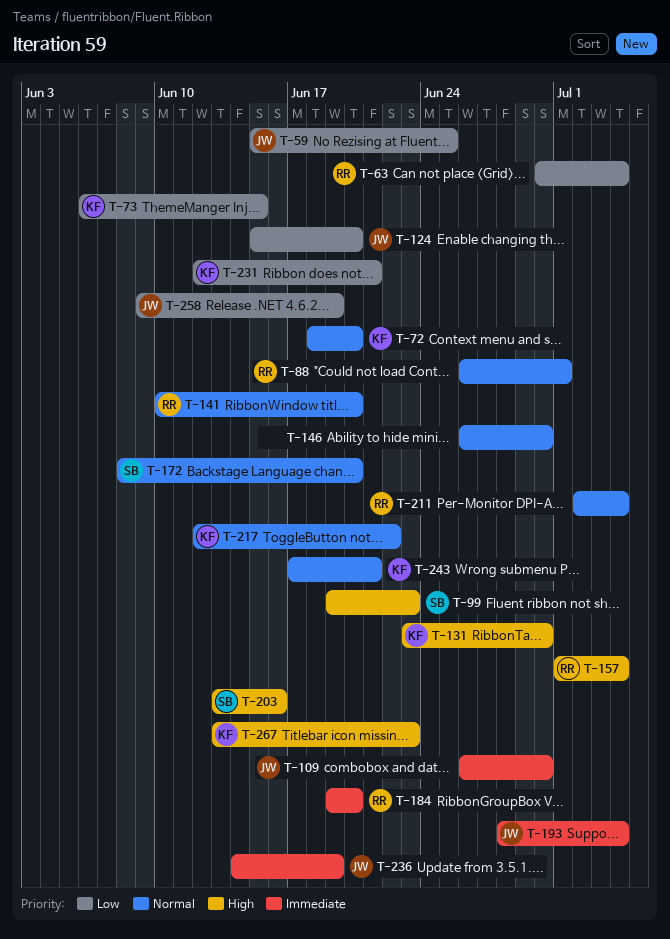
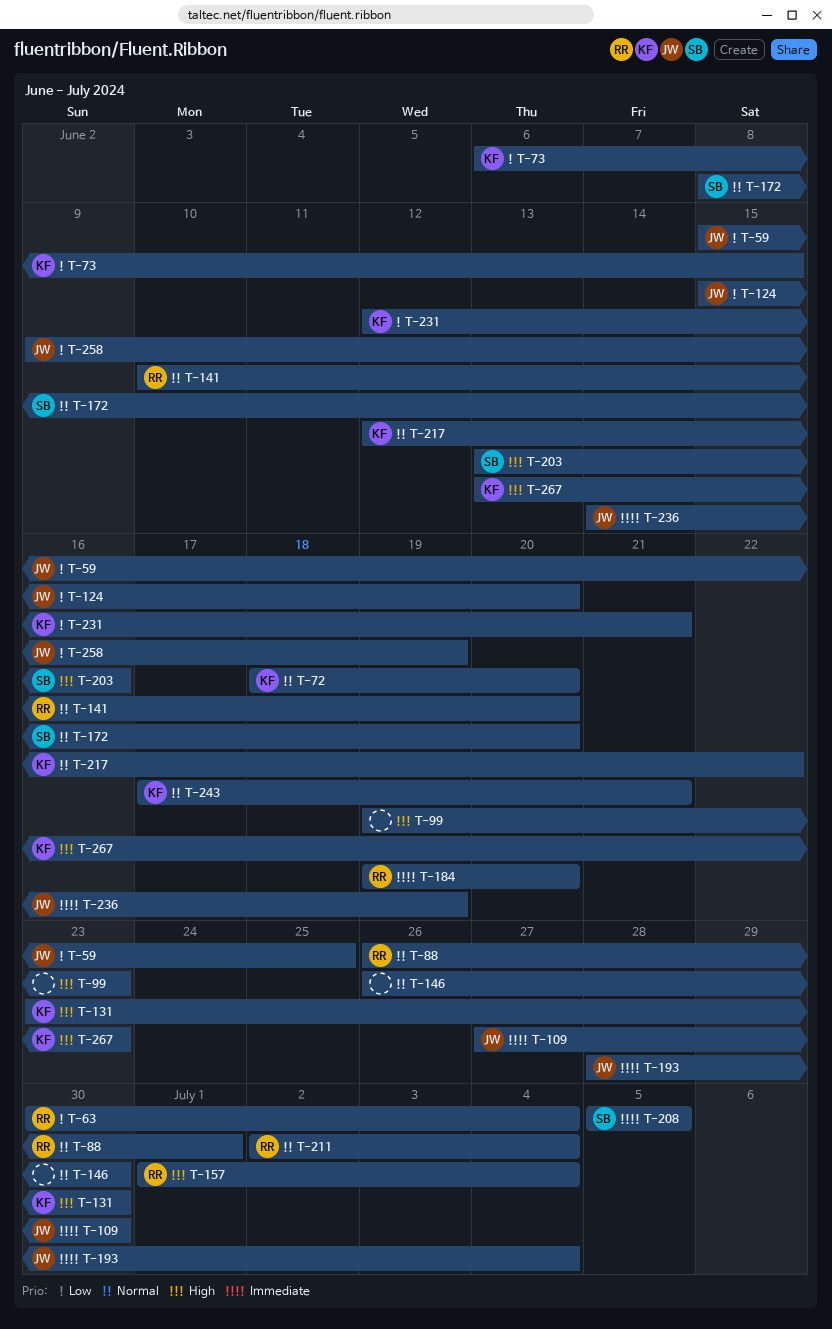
T-99, owner: SB -> none
T-109, start: Jun 26 -> Jun 27
T-208: none -> present

